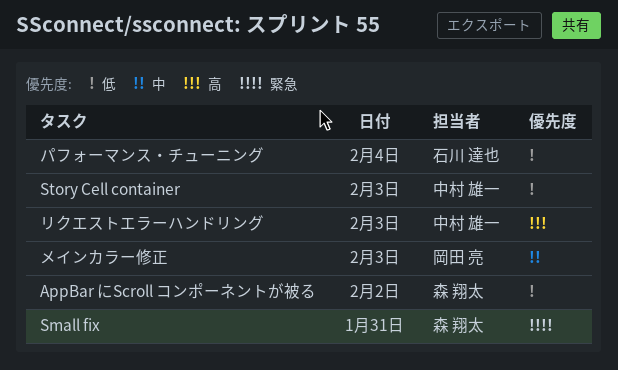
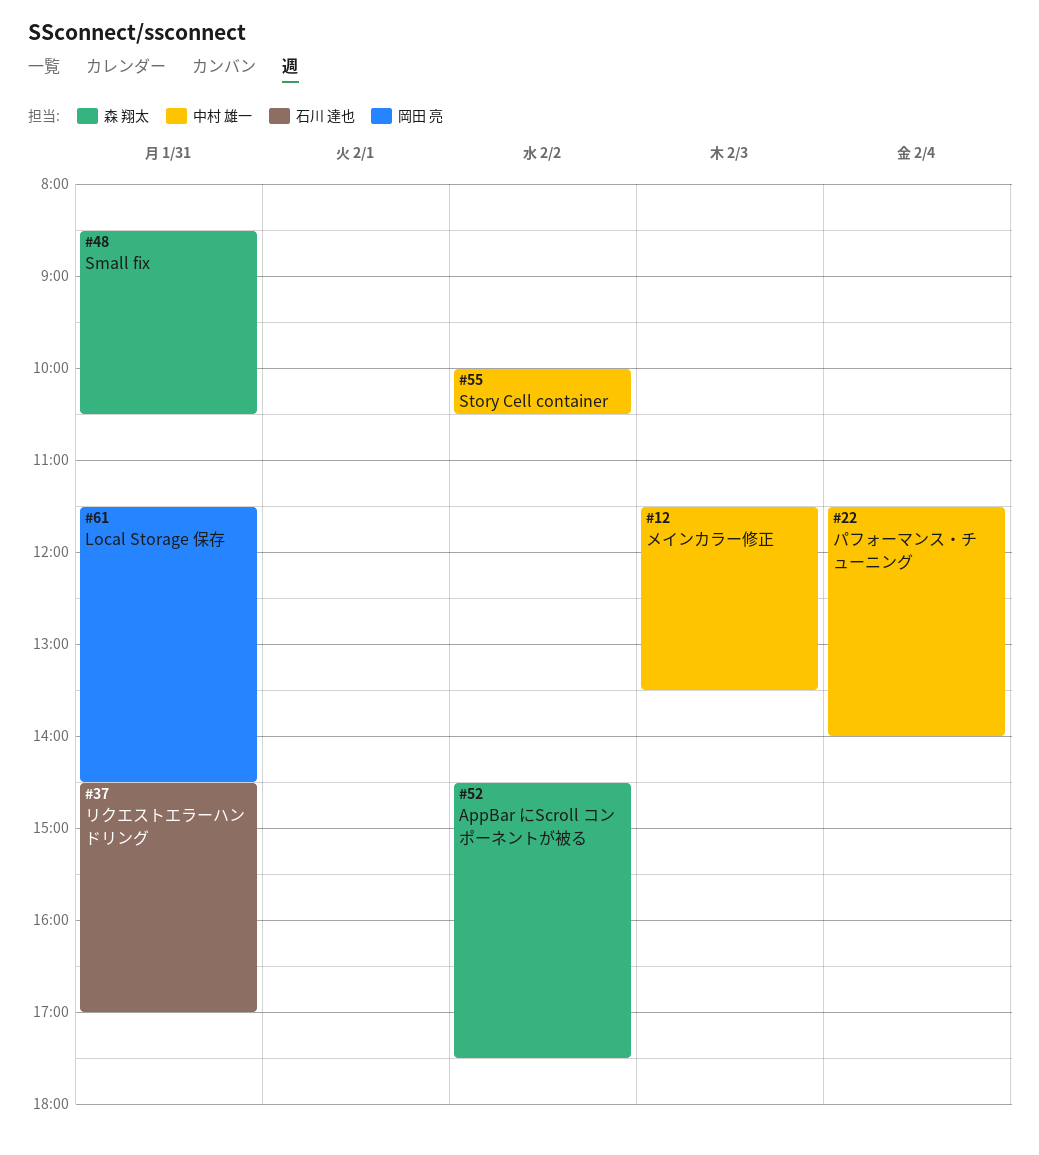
Local Storage 保存: none -> present
Story Cell container, day: Feb 3 -> Feb 2
パフォーマンス・チューニング, owner: 石川 達也 -> 中村 雄一
メインカラー修正, owner: 岡田 亮 -> 中村 雄一
リクエストエラーハンドリング, owner: 中村 雄一 -> 石川 達也
リクエストエラーハンドリング, day: Feb 3 -> Jan 31

